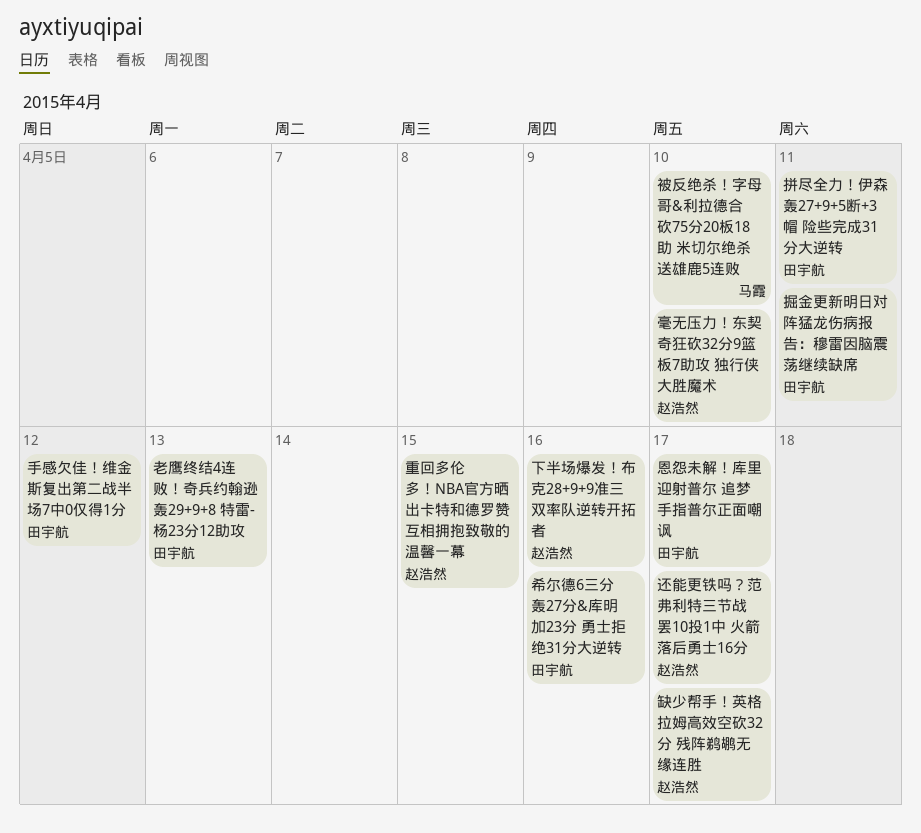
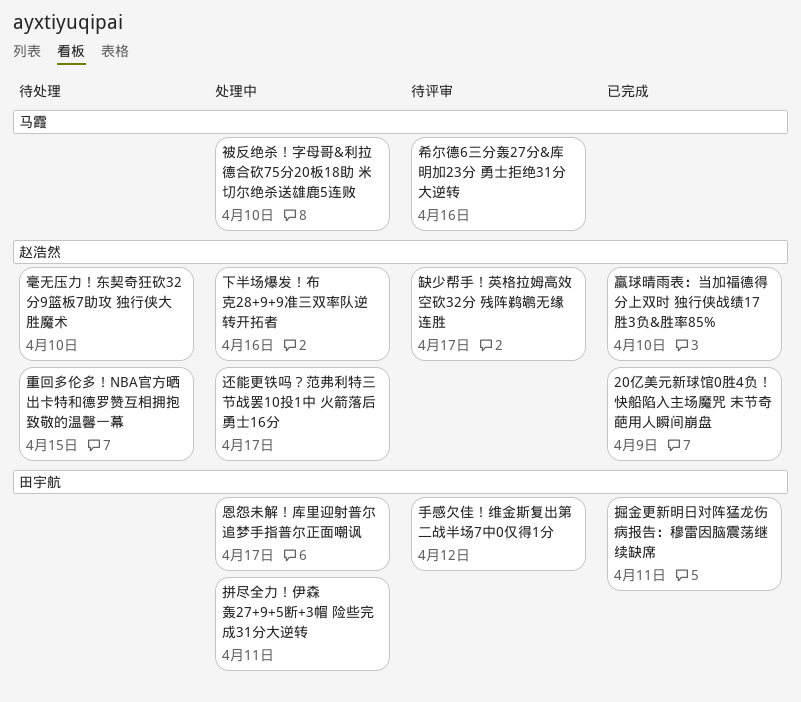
20亿美元新球馆0胜4负！快船陷入主场魔咒 末节奇葩用人瞬间崩盘: none -> present
希尔德6三分轰27分&库明加23分 勇士拒绝31分大逆转, owner: 田宇航 -> 马霞
老鹰终结4连败！奇兵约翰逊轰29+9+8 特雷-杨23分12助攻: present -> none
赢球晴雨表：当加福德得分上双时 独行侠战绩17胜3负&胜率85%: none -> present

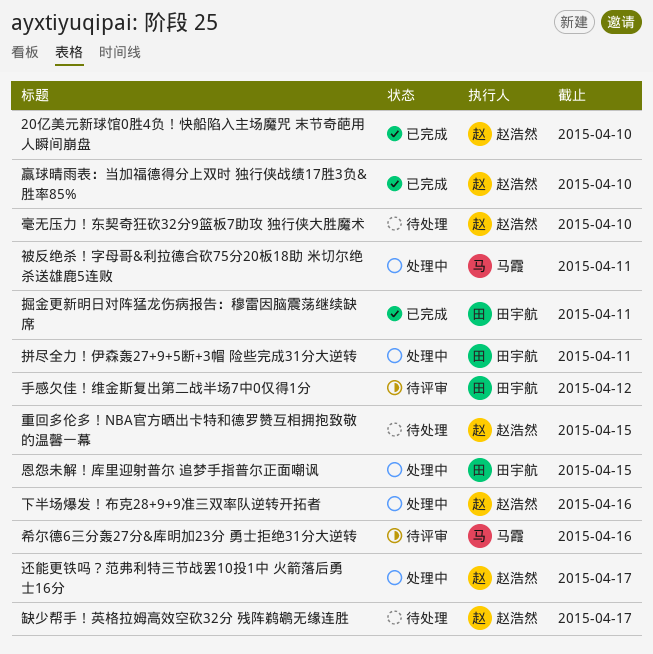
20亿美元新球馆0胜4负！快船陷入主场魔咒 末节奇葩用人瞬间崩盘, due: Apr 9 -> Apr 10
恩怨未解！库里迎射普尔 追梦手指普尔正面嘲讽, due: Apr 17 -> Apr 15
缺少帮手！英格拉姆高效空砍32分 残阵鹈鹕无缘连胜, status: 待评审 -> 待处理
被反绝杀！字母哥&利拉德合砍75分20板18助 米切尔绝杀送雄鹿5连败, due: Apr 10 -> Apr 11

